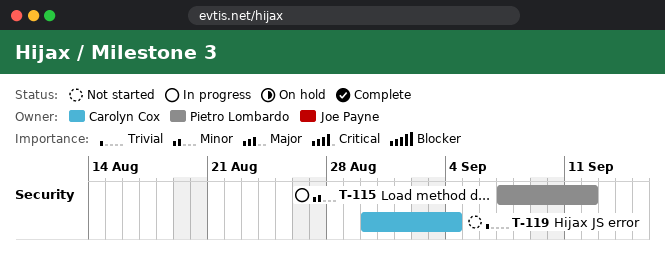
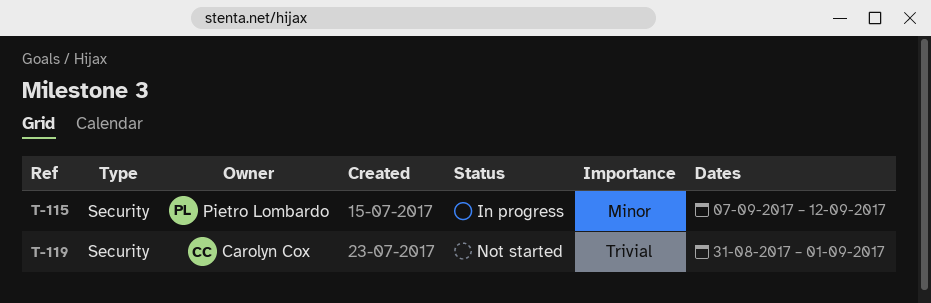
T-119, start: Aug 30 -> Aug 31
T-119, due: Sep 4 -> Sep 1

